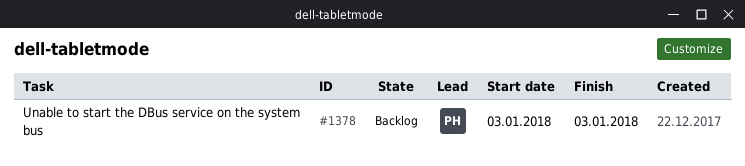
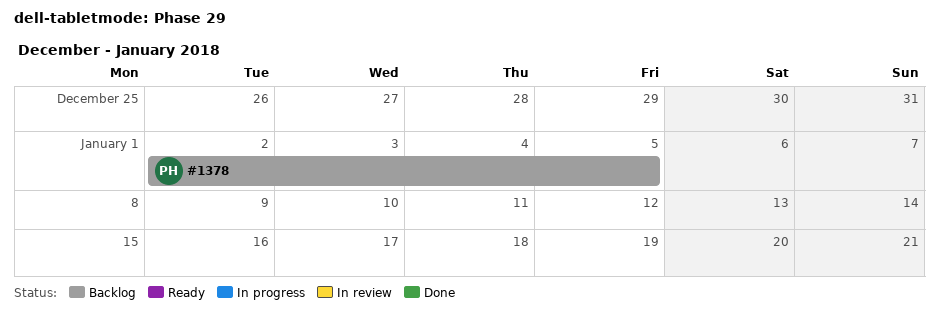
#1378, start: Jan 3 -> Jan 2
#1378, due: Jan 3 -> Jan 5

